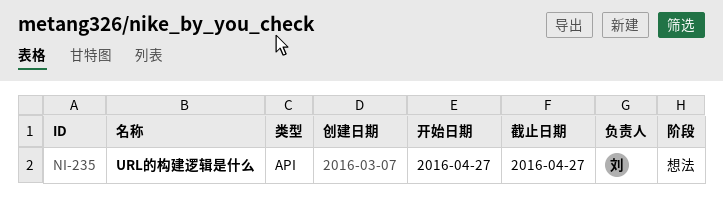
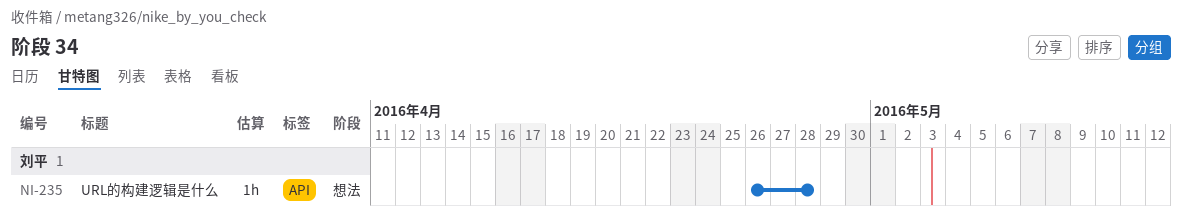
NI-235, start: Apr 27 -> Apr 26
NI-235, due: Apr 27 -> Apr 28

